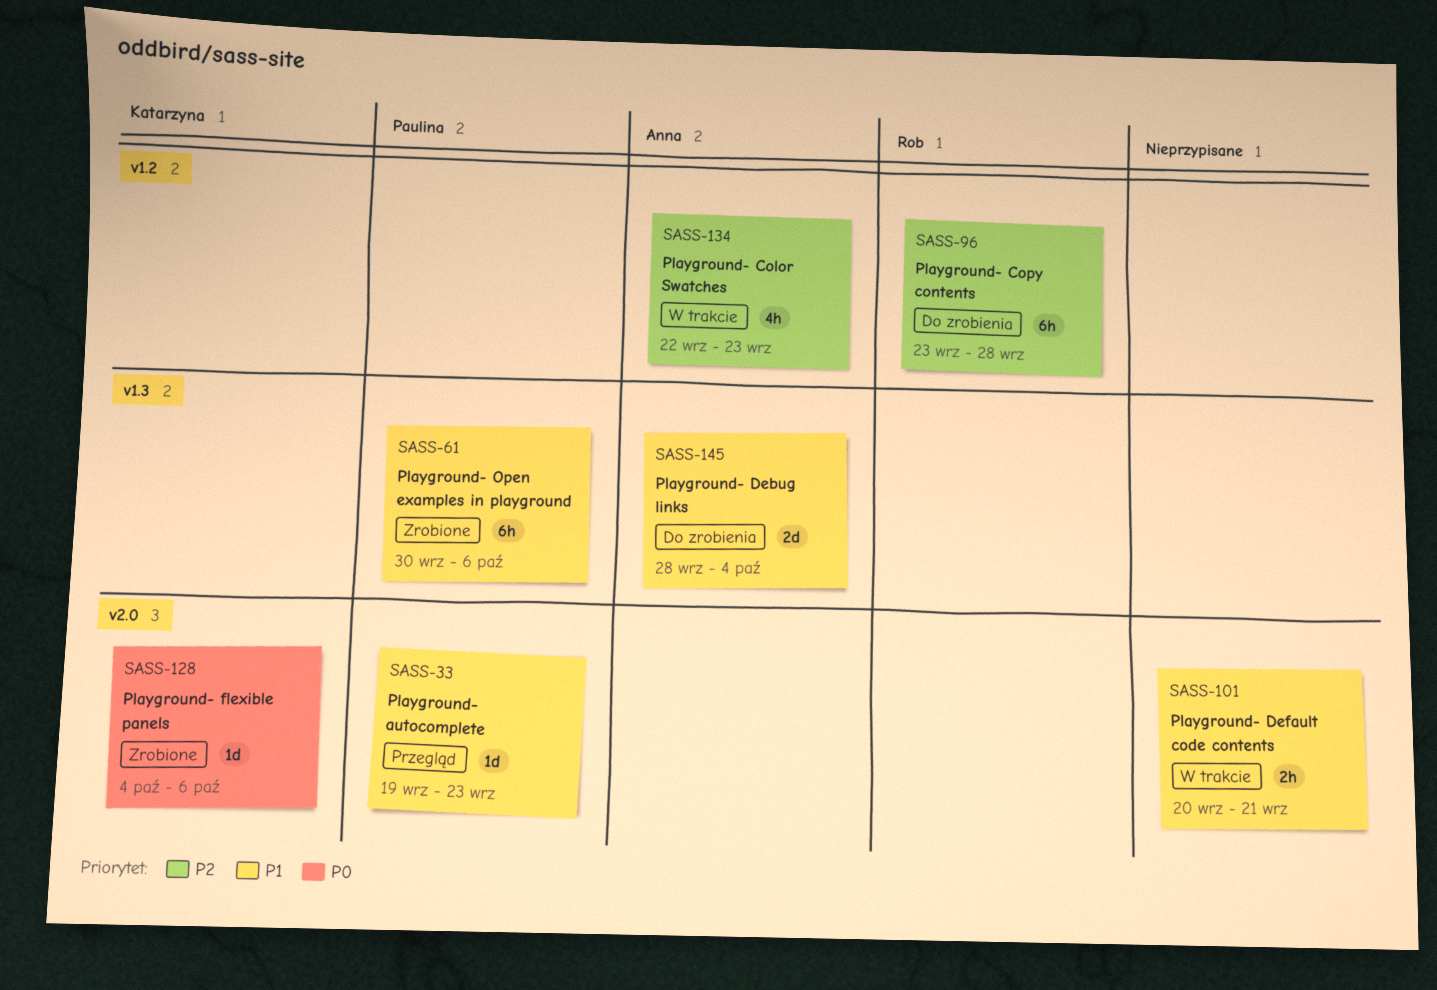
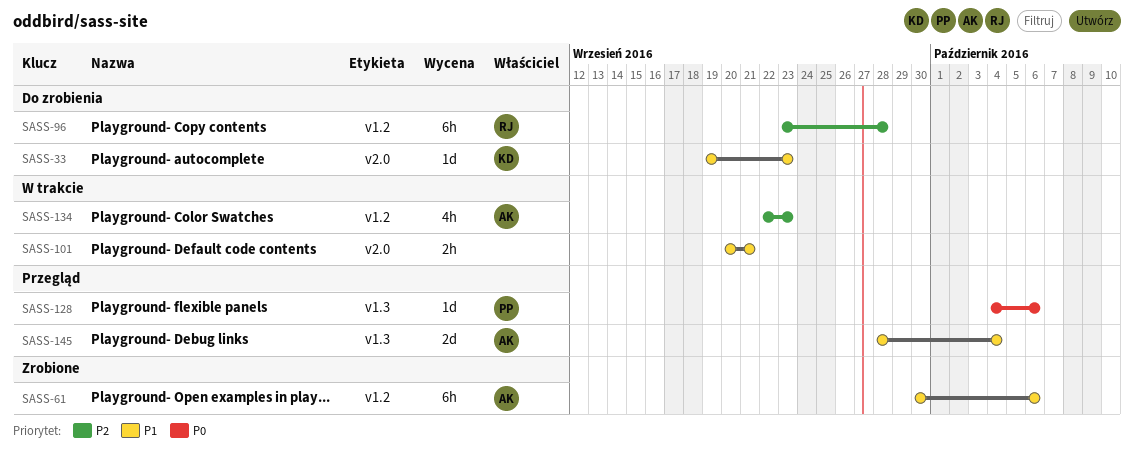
SASS-33, status: Przegląd -> Do zrobienia
SASS-33, owner: Paulina -> Katarzyna
SASS-61, owner: Paulina -> Anna
SASS-61, label: v1.3 -> v1.2
SASS-128, status: Zrobione -> Przegląd
SASS-128, owner: Katarzyna -> Paulina
SASS-128, label: v2.0 -> v1.3
SASS-145, status: Do zrobienia -> Przegląd

